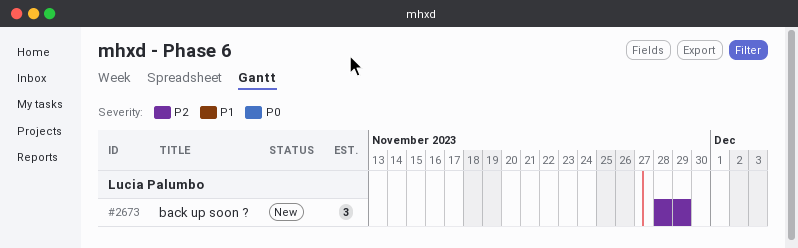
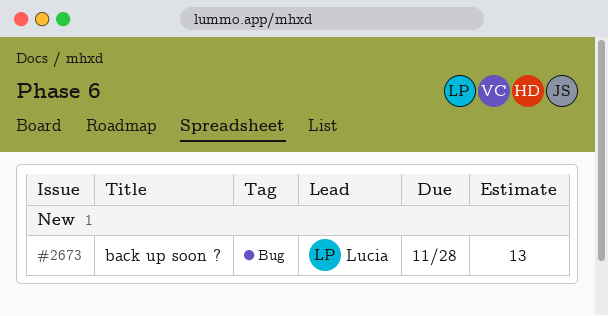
#2673, estimate: 3 -> 13
#2673, due: Nov 29 -> Nov 28

